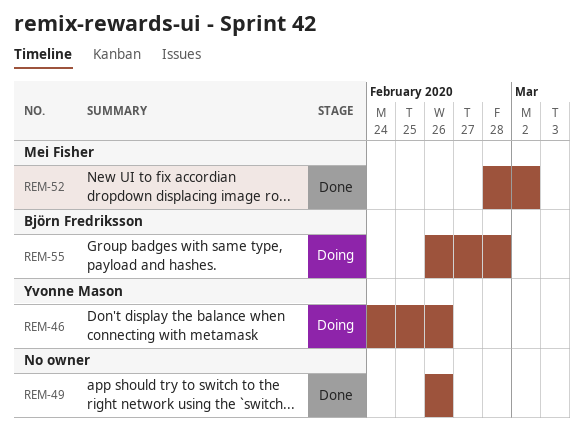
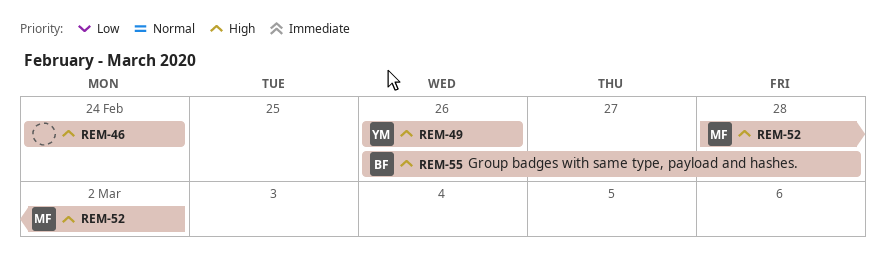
REM-46, owner: Yvonne Mason -> none
REM-46, due: Feb 26 -> Feb 24
REM-49, owner: none -> Yvonne Mason

